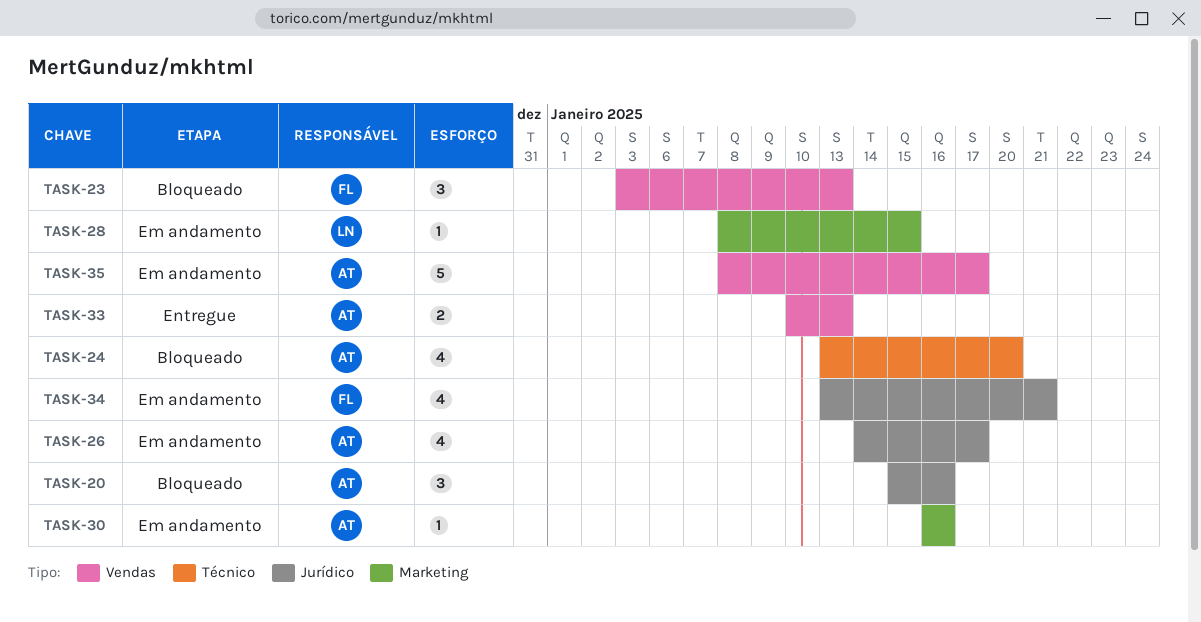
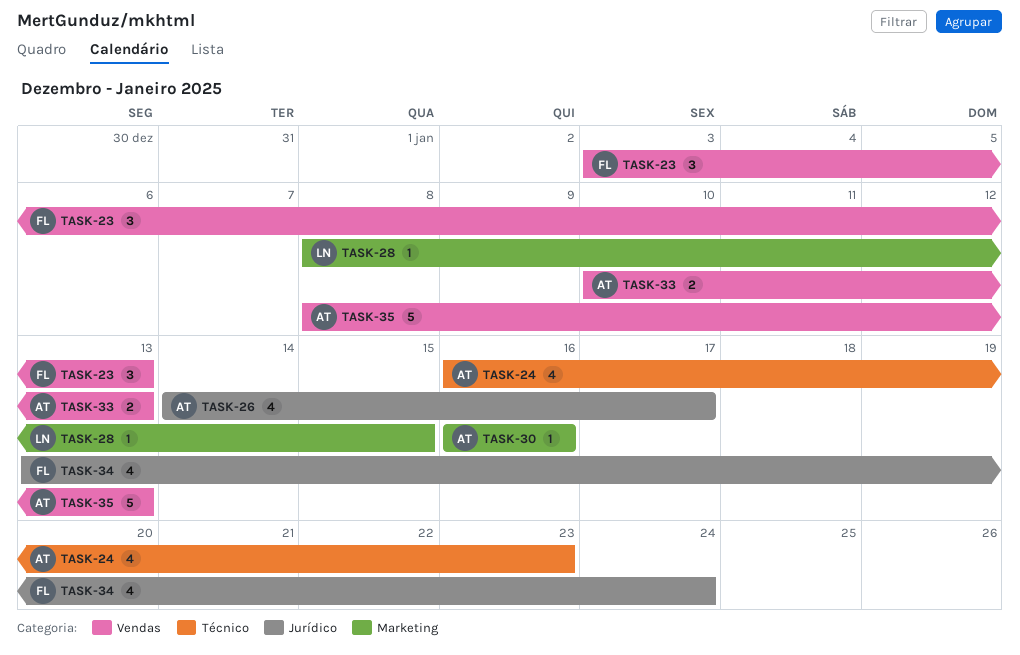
TASK-20: present -> none
TASK-24, start: Jan 13 -> Jan 16
TASK-24, due: Jan 20 -> Jan 23
TASK-34, due: Jan 21 -> Jan 24
TASK-35, due: Jan 17 -> Jan 13

